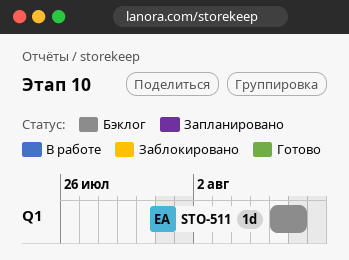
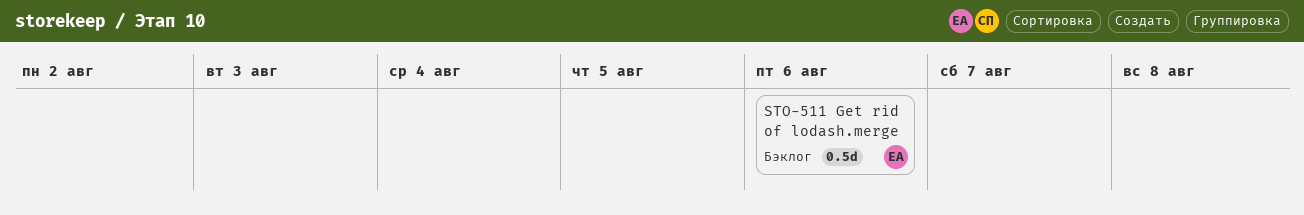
STO-511, estimate: 1d -> 0.5d
STO-511, due: Aug 7 -> Aug 6

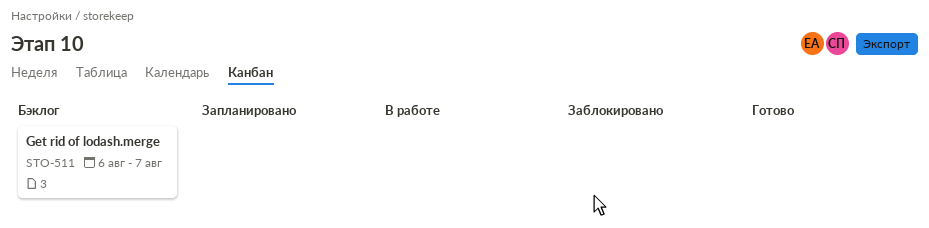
STO-511, due: Aug 6 -> Aug 7

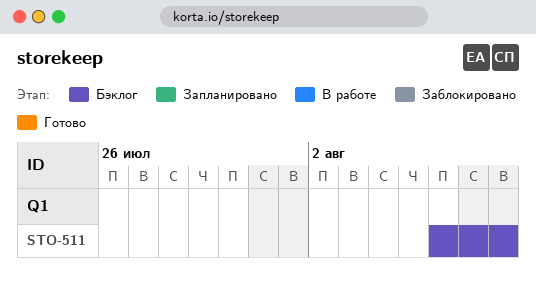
STO-511, due: Aug 7 -> Aug 8

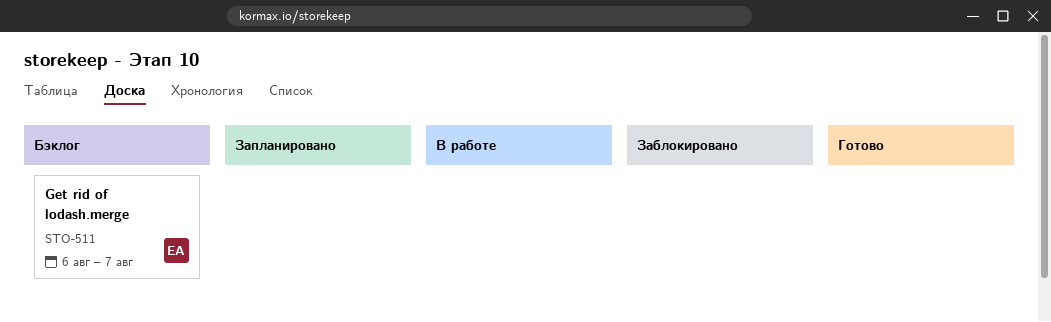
STO-511, due: Aug 8 -> Aug 7

